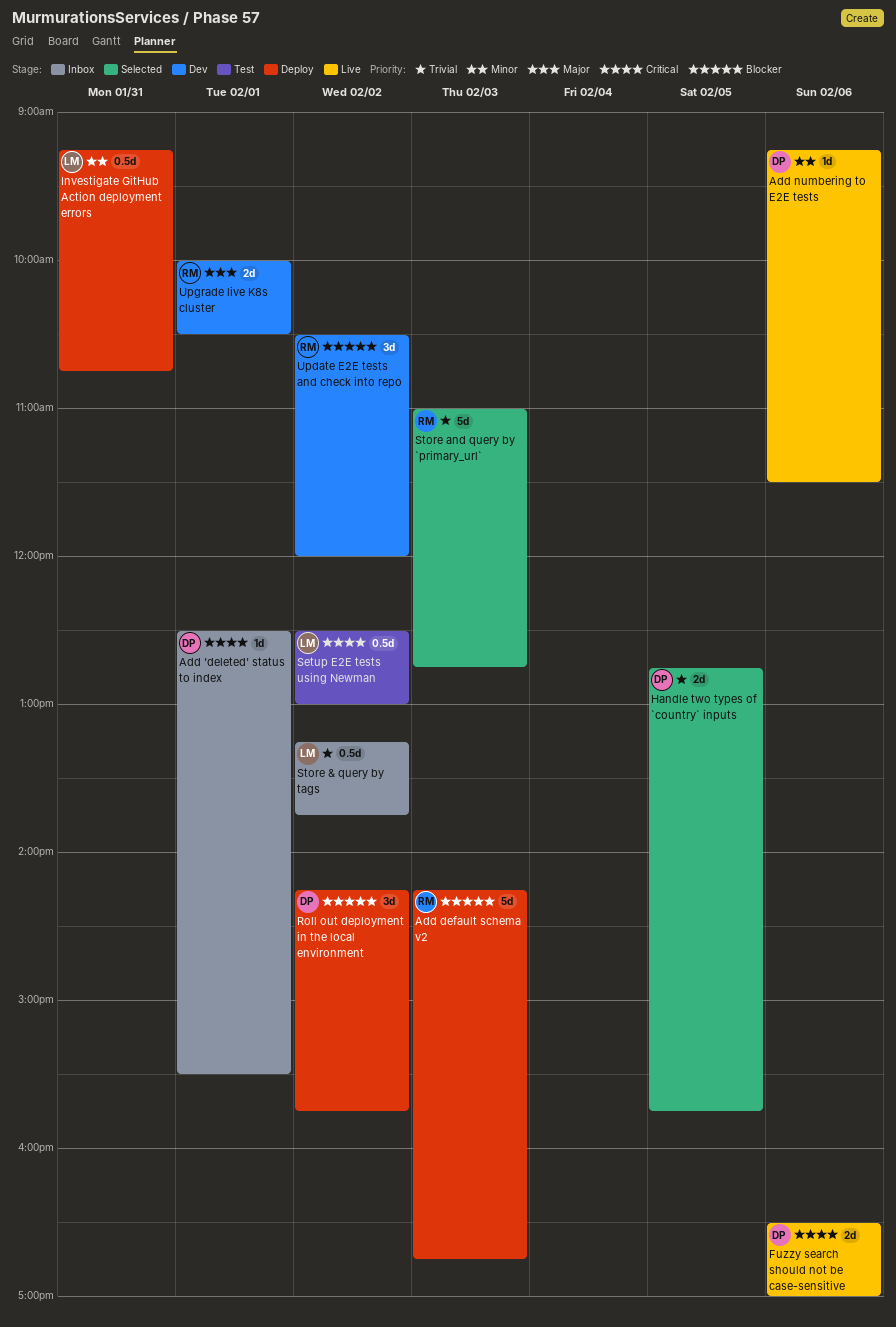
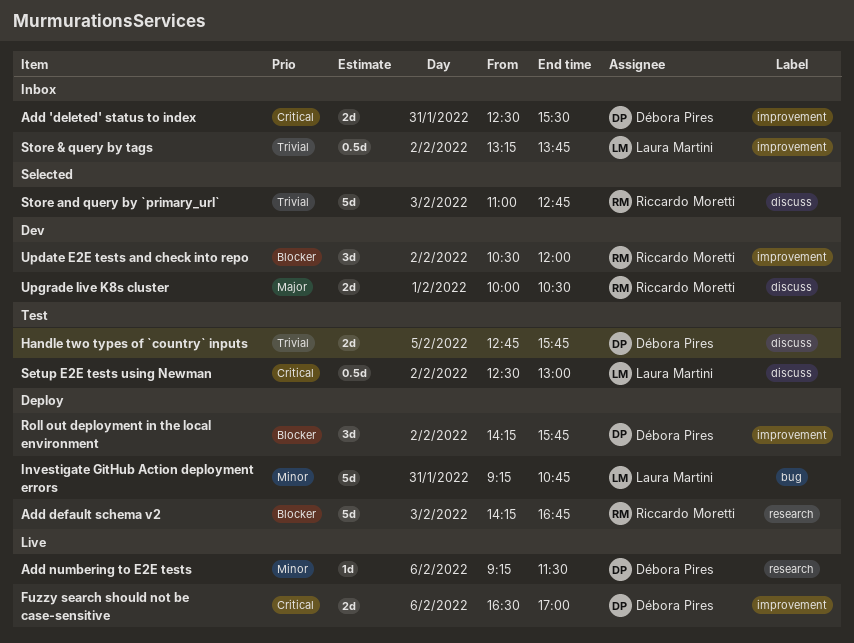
Add 'deleted' status to index, estimate: 1d -> 2d
Add 'deleted' status to index, day: Feb 1 -> Jan 31
Handle two types of `country` inputs, status: Selected -> Test
Investigate GitHub Action deployment errors, estimate: 0.5d -> 5d

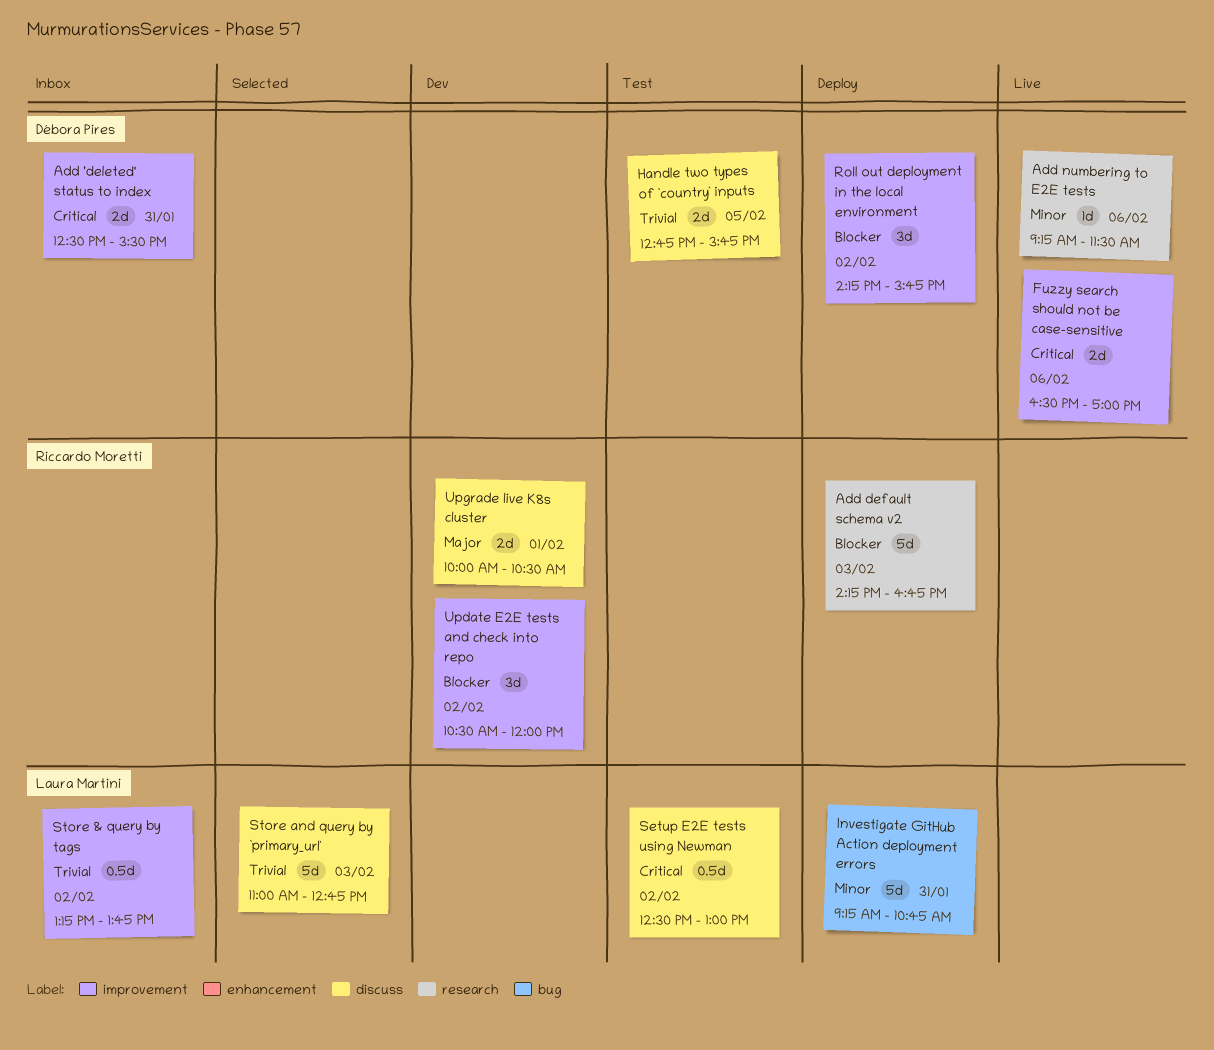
Store and query by `primary_url`, owner: Riccardo Moretti -> Laura Martini

